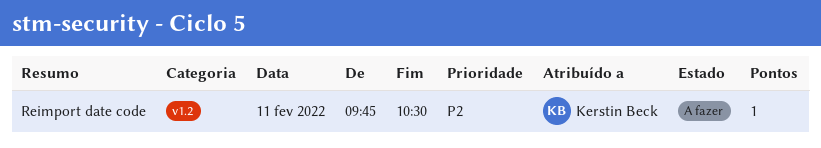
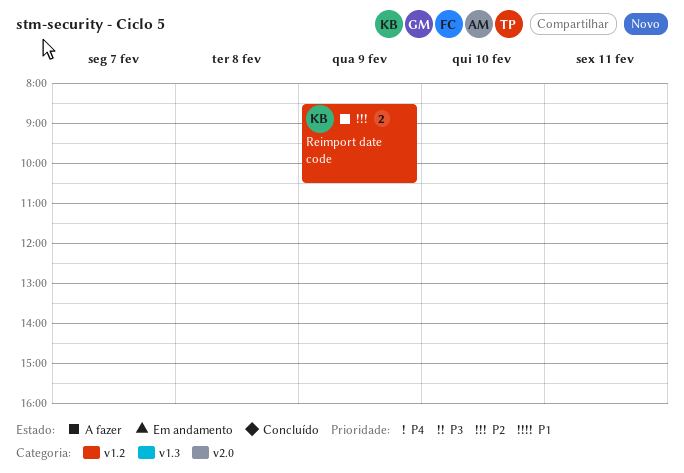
Reimport date code, estimate: 1 -> 2
Reimport date code, day: Feb 11 -> Feb 9
Reimport date code, begins: 09:45 -> 08:30

